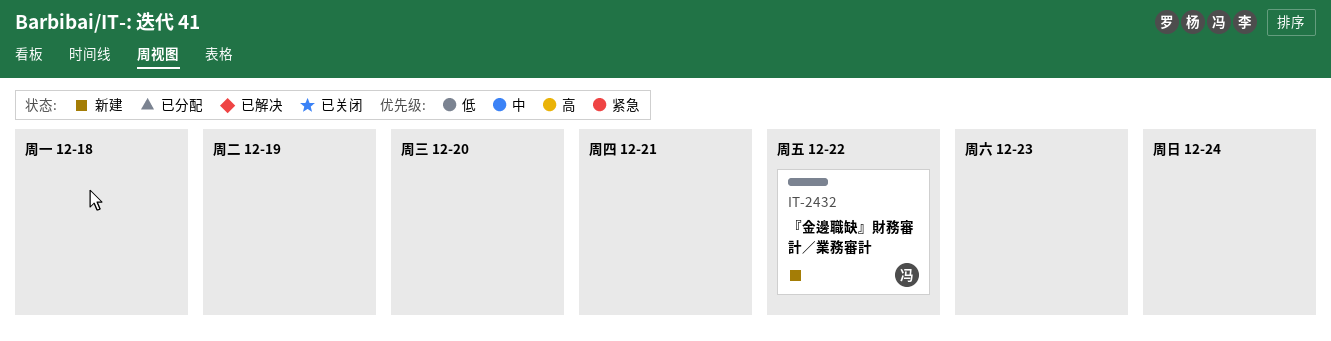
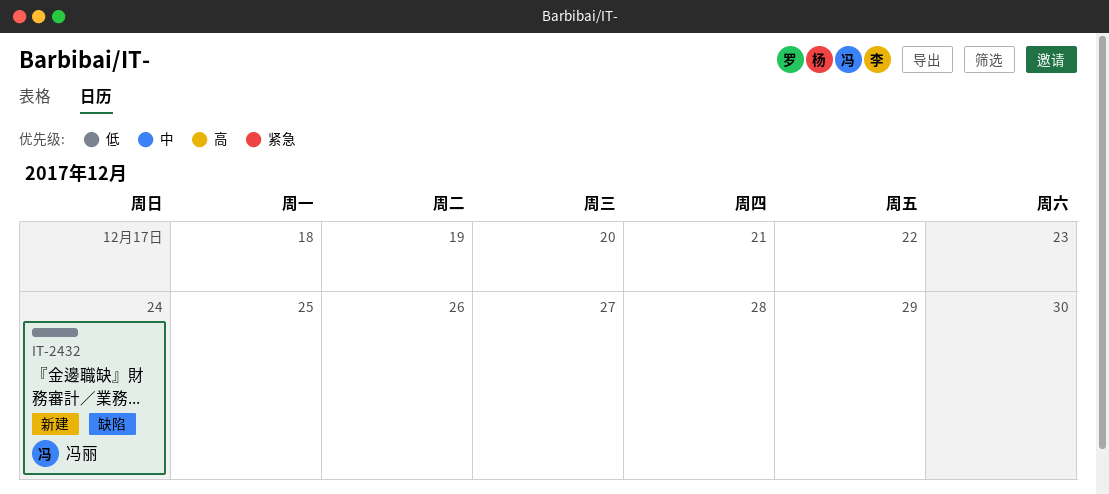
IT-2432, due: Dec 22 -> Dec 24

